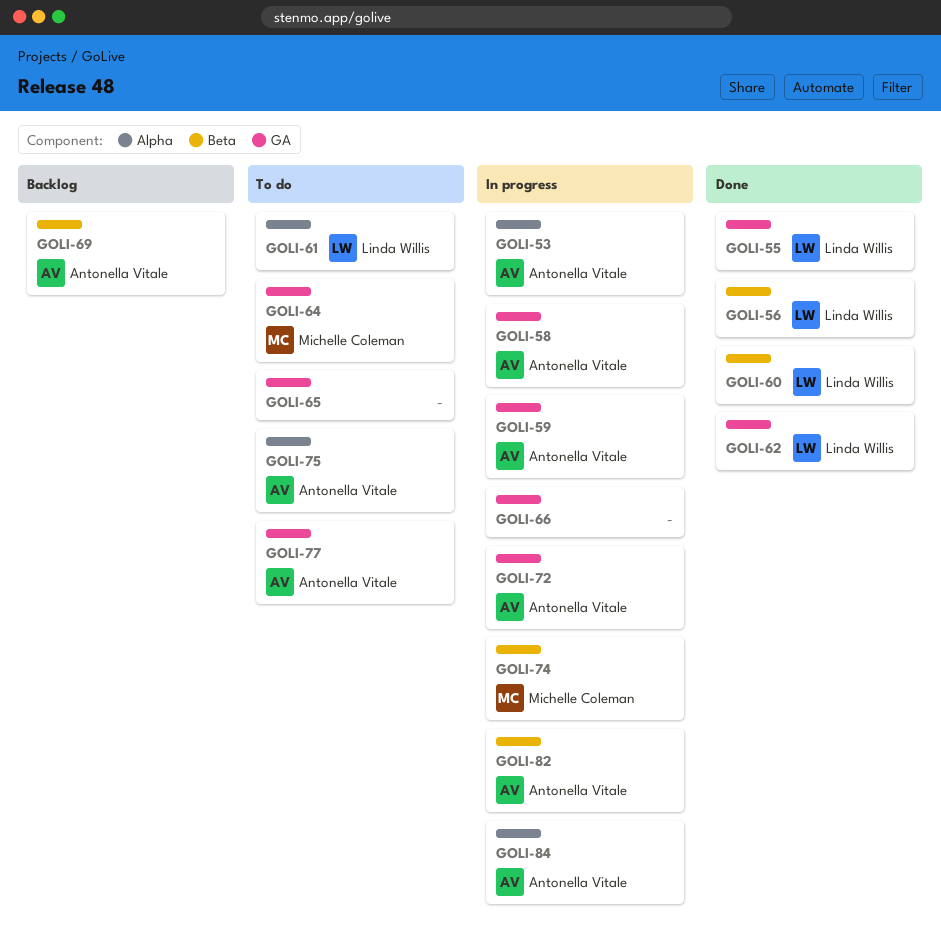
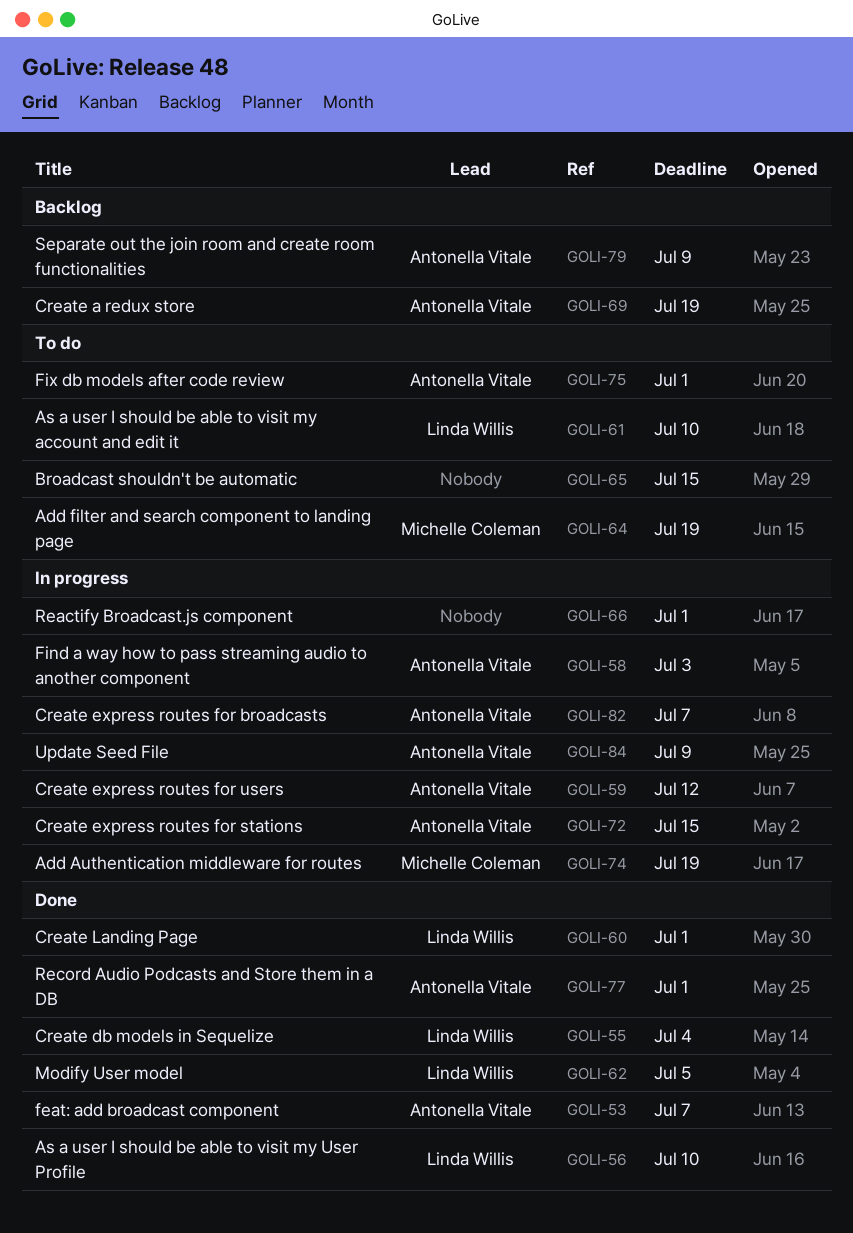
GOLI-53, status: In progress -> Done
GOLI-77, status: To do -> Done
GOLI-79: none -> present

